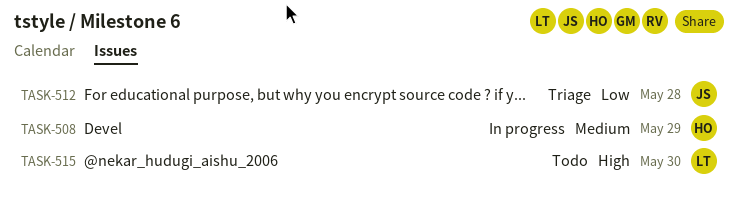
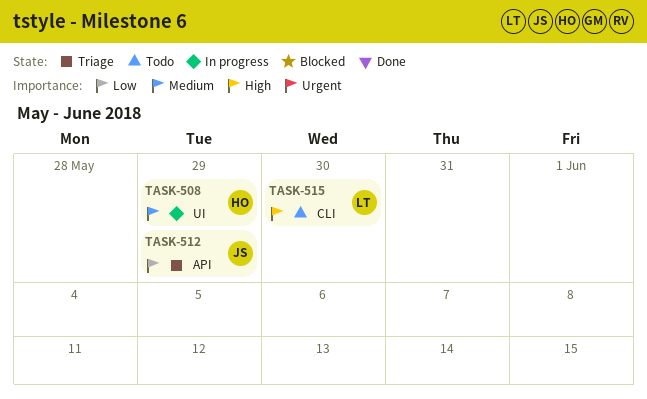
TASK-512, due: May 28 -> May 29

